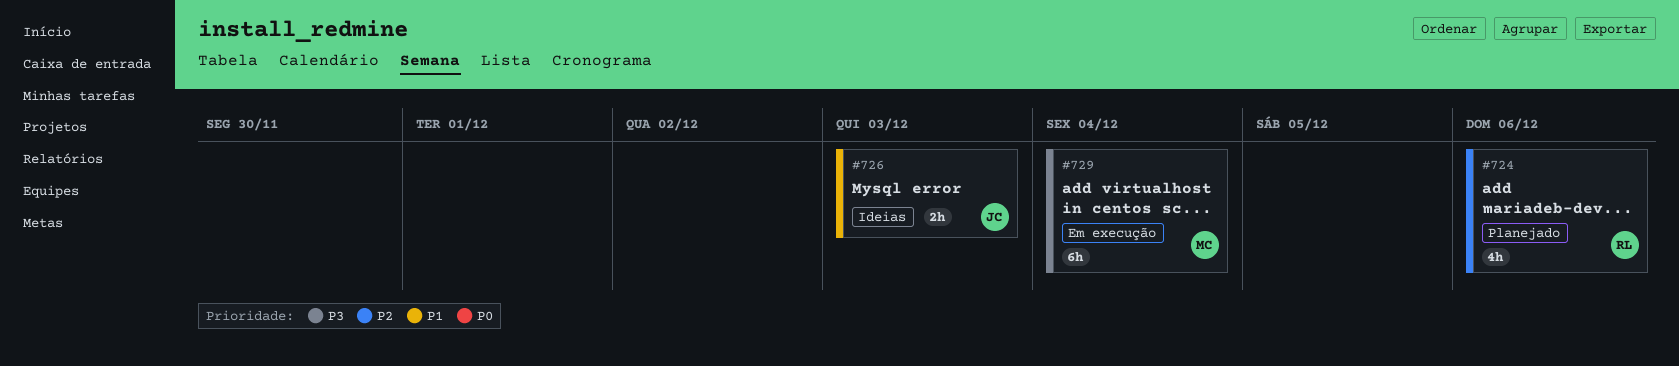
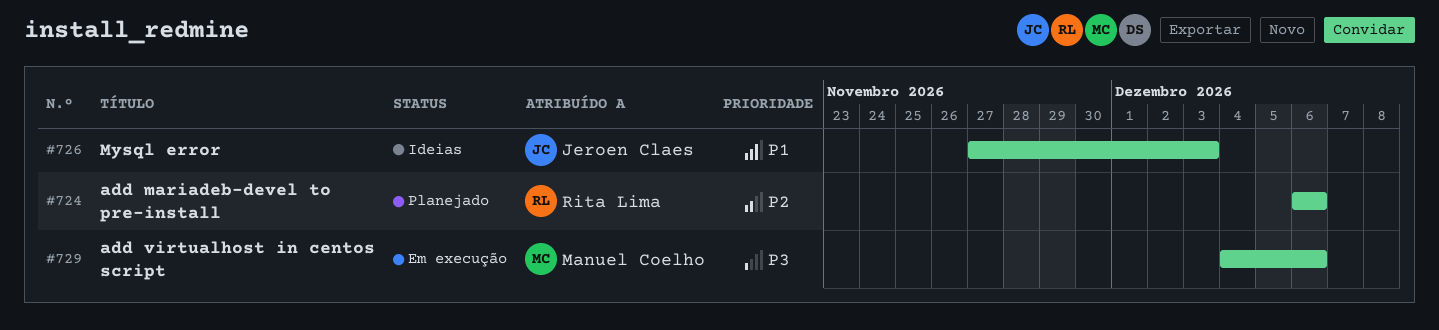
#729, due: Dec 4 -> Dec 6

